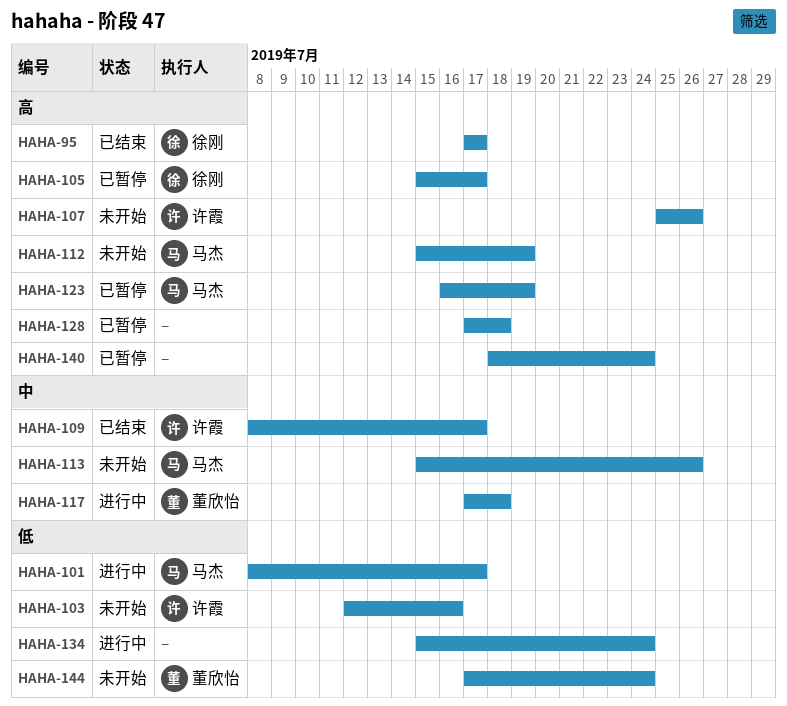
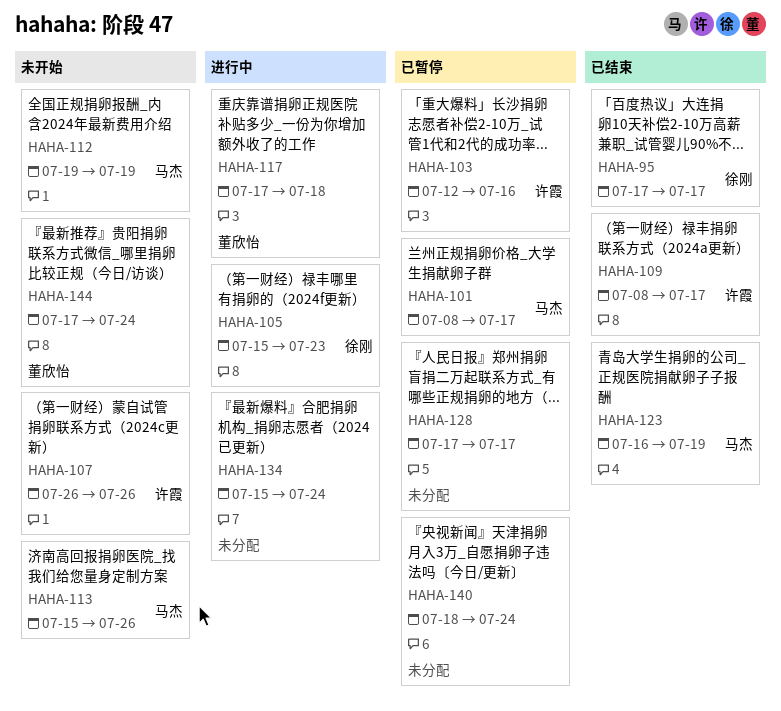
HAHA-101, status: 进行中 -> 已暂停
HAHA-103, status: 未开始 -> 已暂停
HAHA-105, status: 已暂停 -> 进行中
HAHA-105, due: Jul 17 -> Jul 23
HAHA-107, start: Jul 25 -> Jul 26
HAHA-112, start: Jul 15 -> Jul 19
HAHA-123, status: 已暂停 -> 已结束
HAHA-128, due: Jul 18 -> Jul 17

